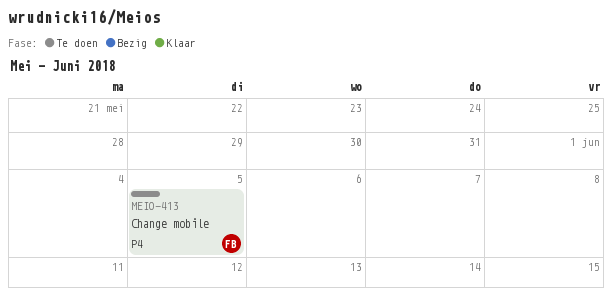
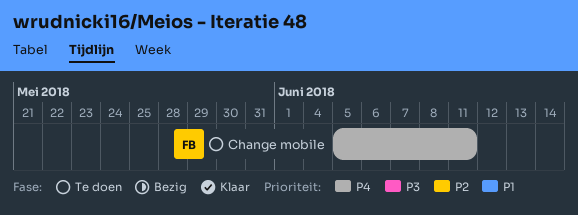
Change mobile, due: Jun 5 -> Jun 11

